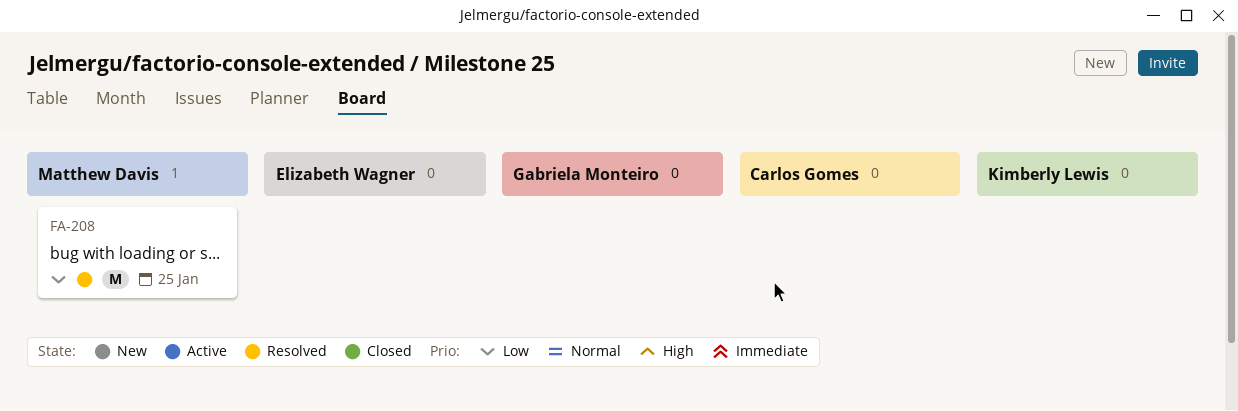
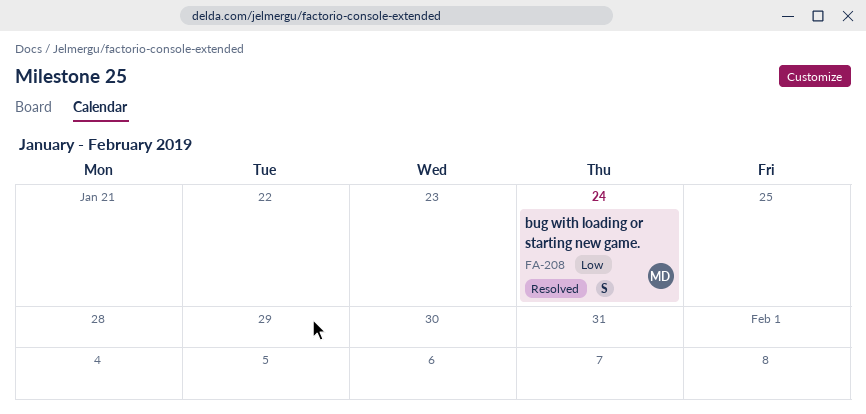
FA-208, estimate: M -> S
FA-208, due: Jan 25 -> Jan 24

